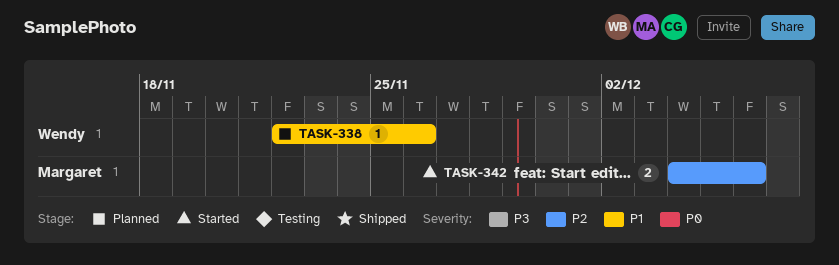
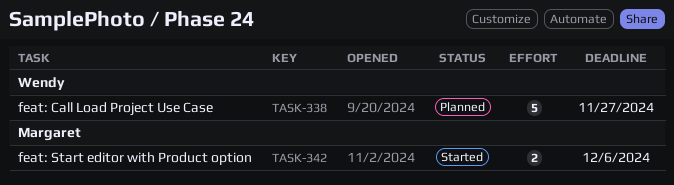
TASK-338, estimate: 1 -> 5
TASK-338, due: Nov 26 -> Nov 27

